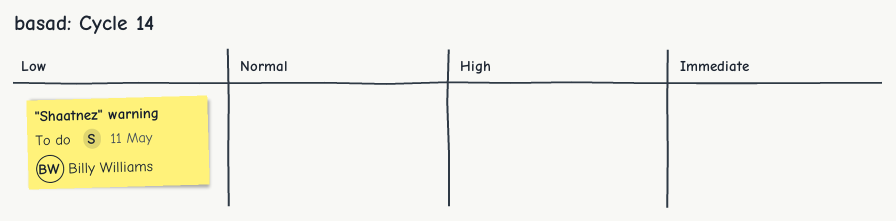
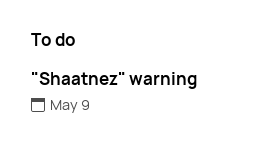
"Shaatnez" warning, due: May 11 -> May 9

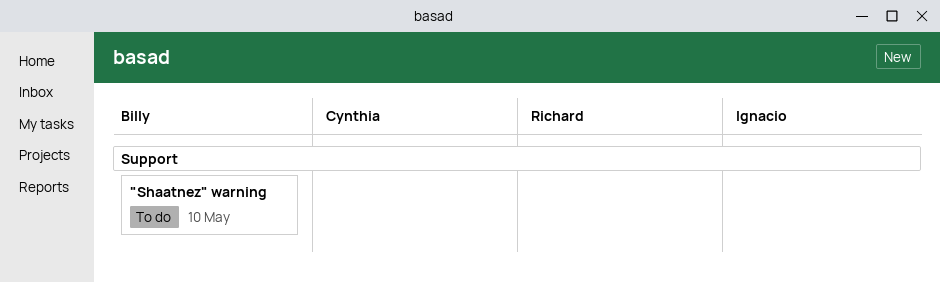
"Shaatnez" warning, due: May 9 -> May 10

